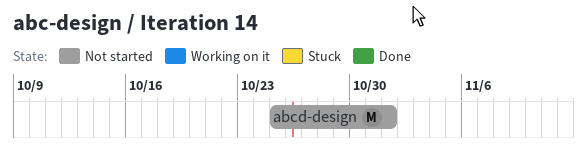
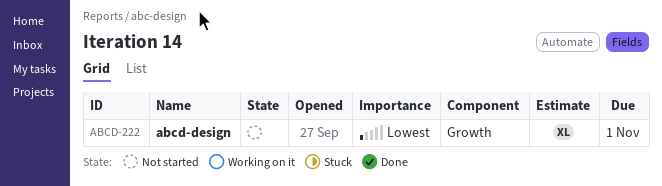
abcd-design, estimate: M -> XL

